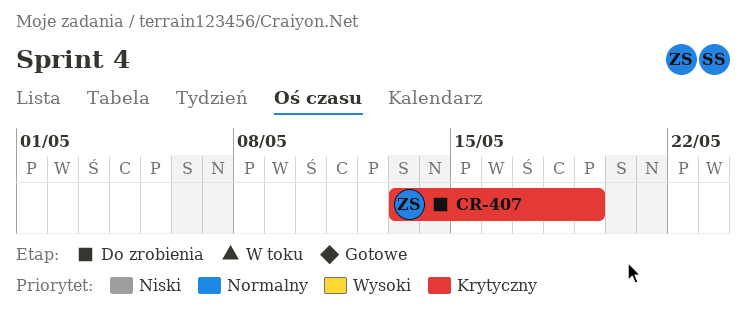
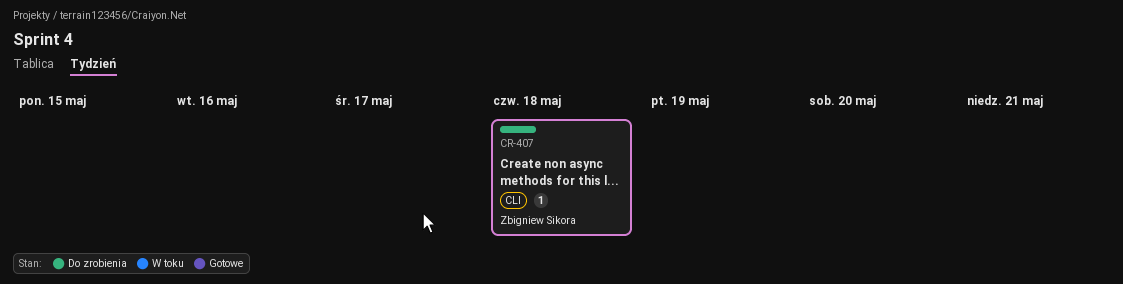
CR-407, due: May 19 -> May 18

